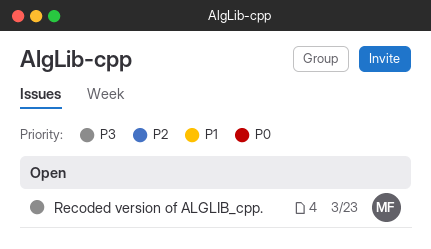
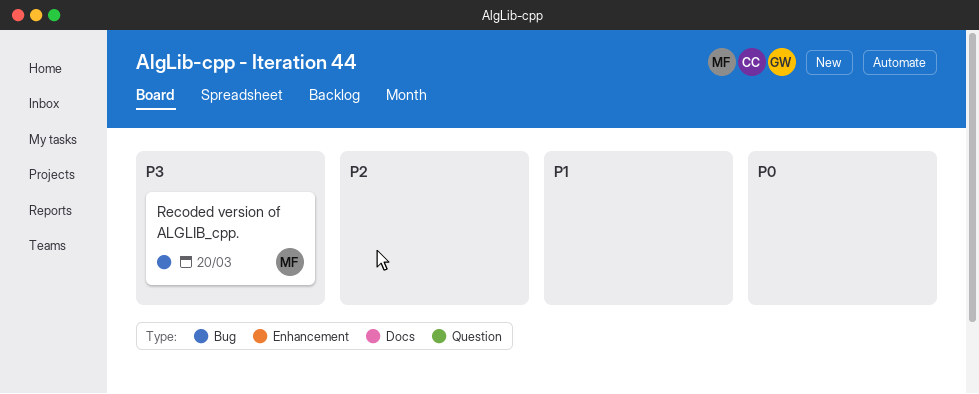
Recoded version of ALGLIB_cpp., due: Mar 23 -> Mar 20

